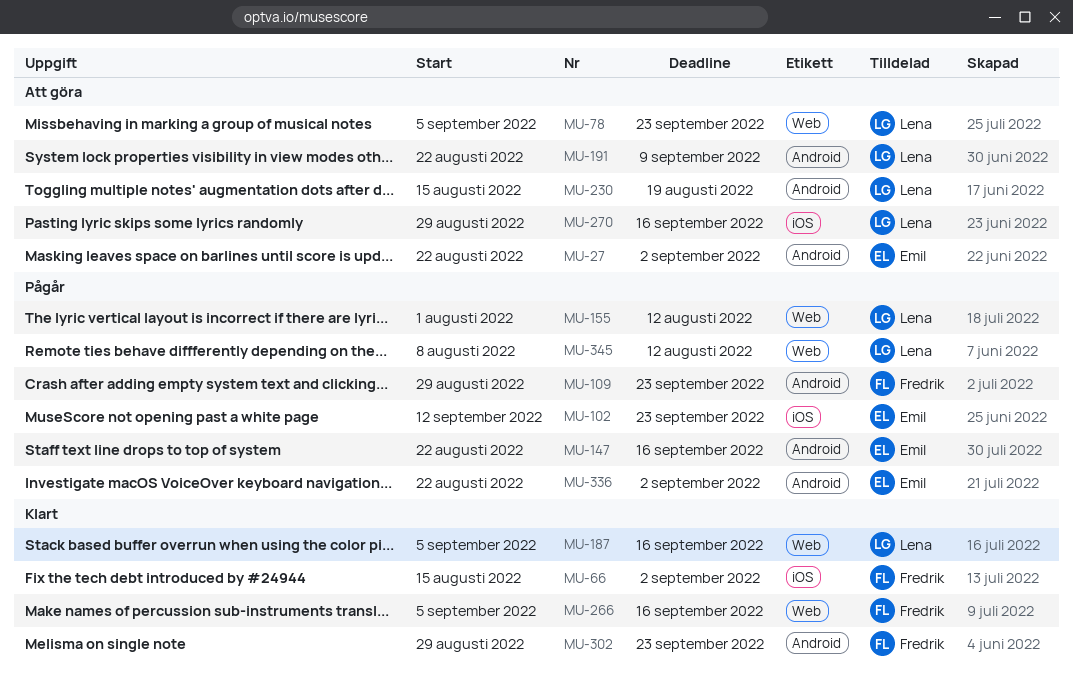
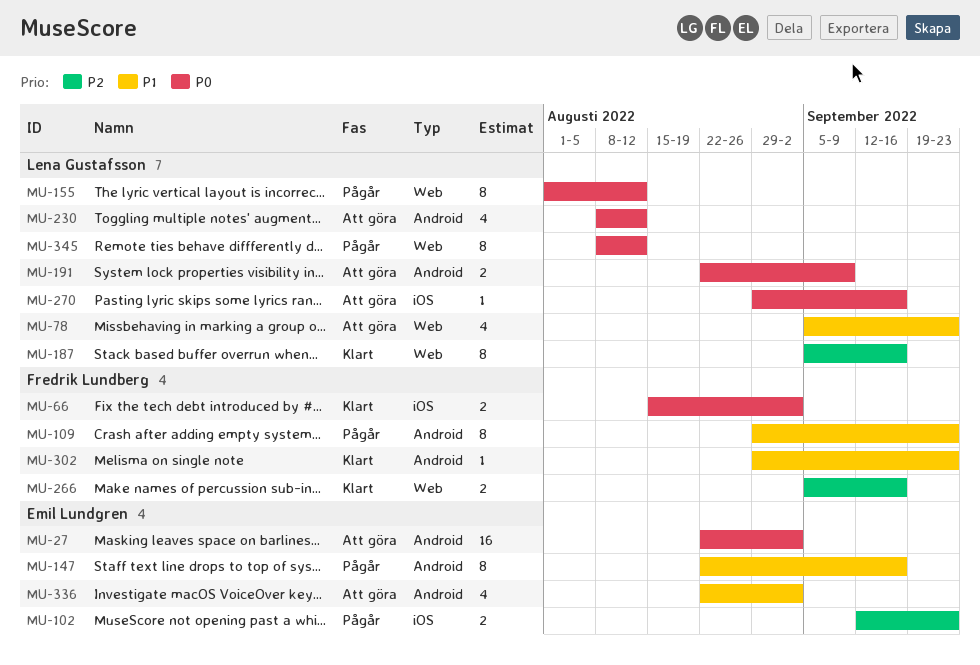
MU-230, start: Aug 15 -> Aug 8
MU-230, due: Aug 19 -> Aug 12
MU-336, status: Pågår -> Att göra

